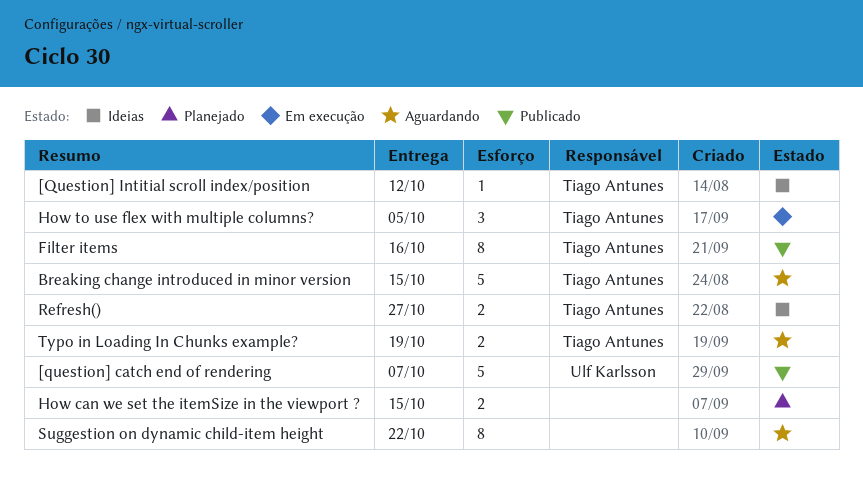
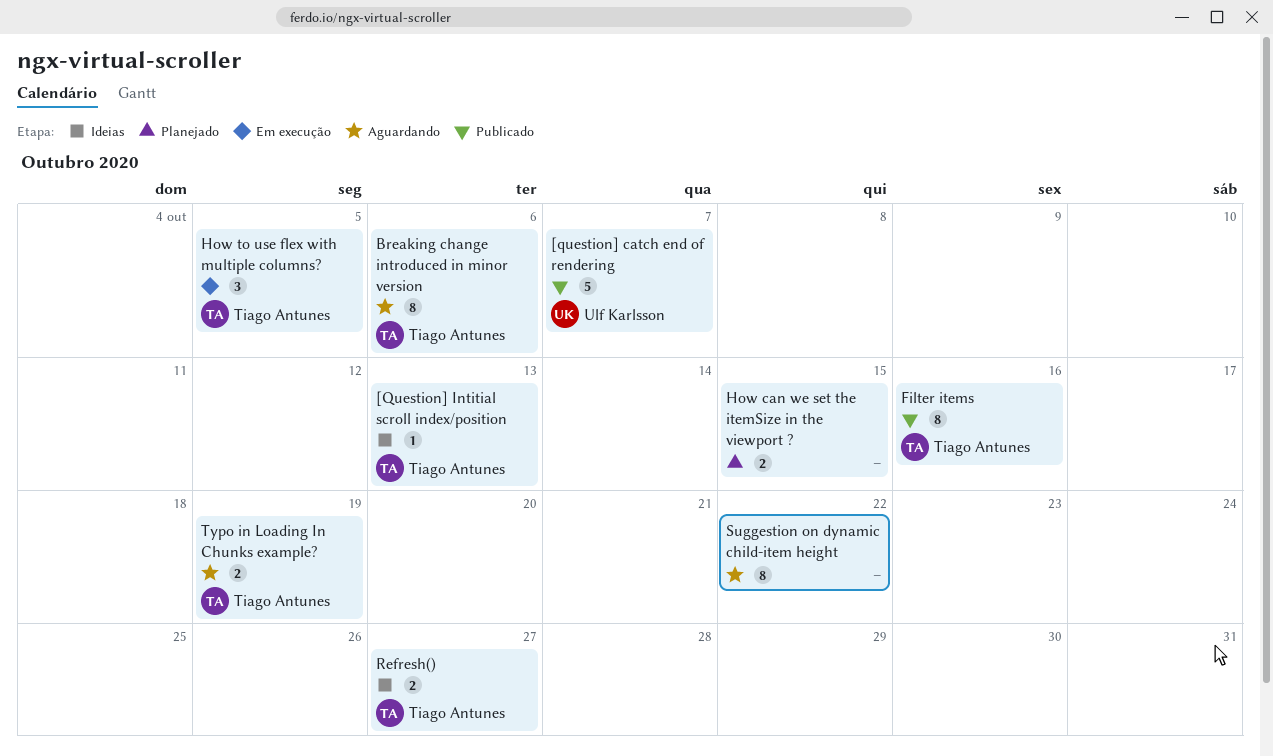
[Question] Intitial scroll index/position, due: Oct 12 -> Oct 13
Breaking change introduced in minor version, estimate: 5 -> 8
Breaking change introduced in minor version, due: Oct 15 -> Oct 6

